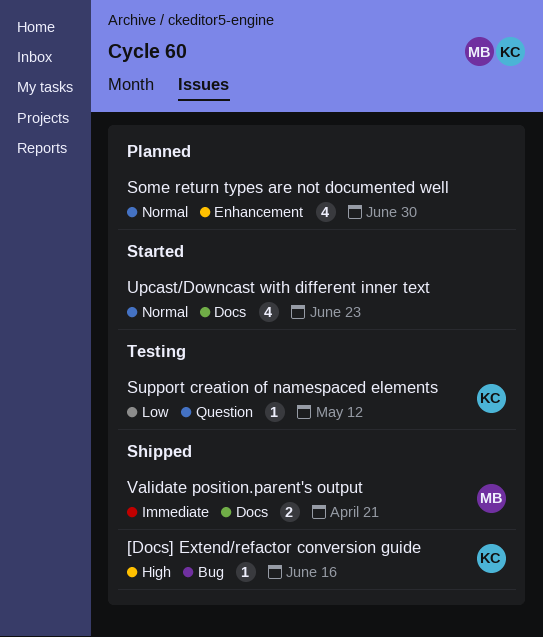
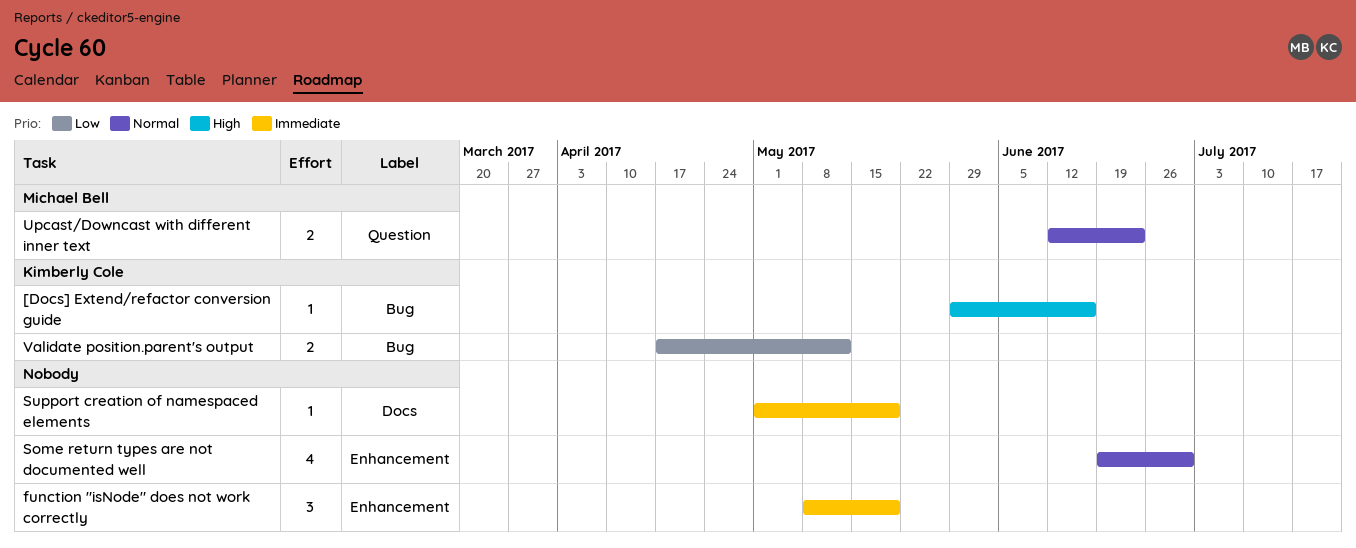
function "isNode" does not work correctly: none -> present
Support creation of namespaced elements, owner: Kimberly Cole -> none
Support creation of namespaced elements, priority: Low -> Immediate
Support creation of namespaced elements, label: Question -> Docs
Support creation of namespaced elements, due: May 12 -> May 19
Upcast/Downcast with different inner text, owner: none -> Michael Bell
Upcast/Downcast with different inner text, label: Docs -> Question
Upcast/Downcast with different inner text, estimate: 4 -> 2
Validate position.parent's output, owner: Michael Bell -> Kimberly Cole
Validate position.parent's output, priority: Immediate -> Low
Validate position.parent's output, label: Docs -> Bug
Validate position.parent's output, due: Apr 21 -> May 12

